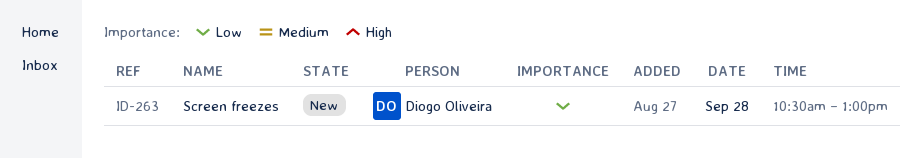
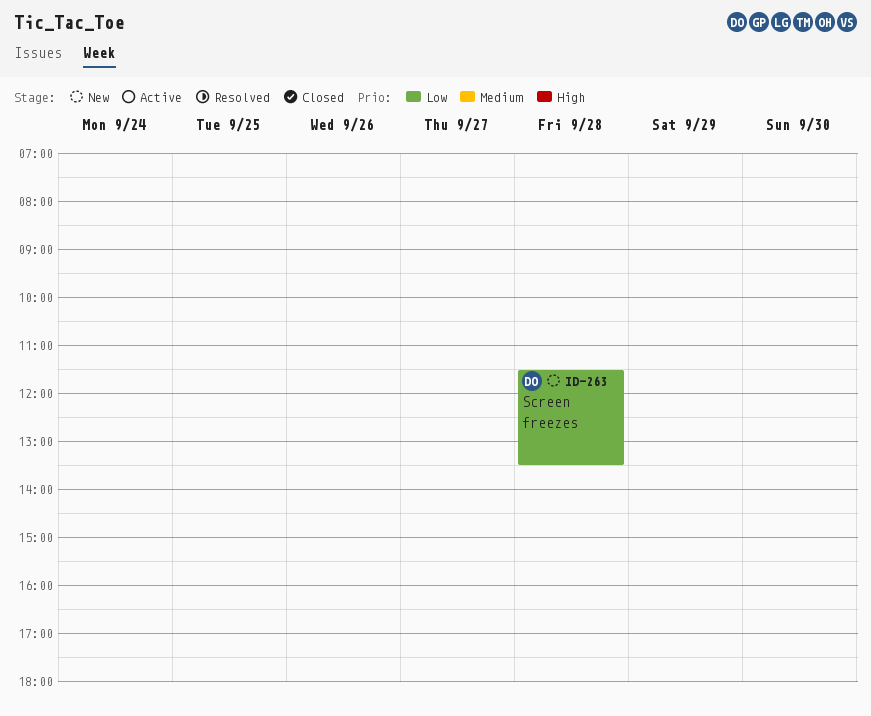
ID-263, begins: 10:30 -> 11:30
ID-263, ends: 13:00 -> 13:30

